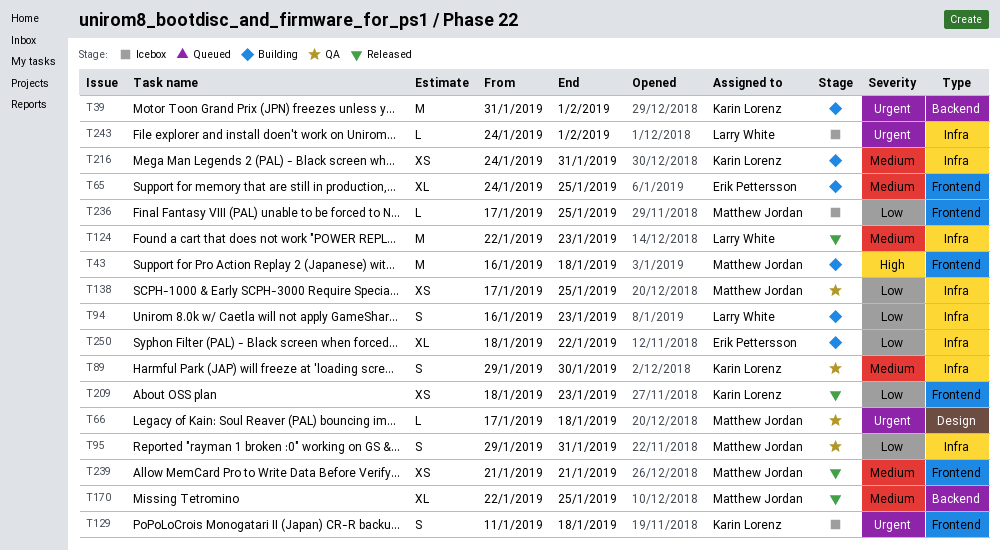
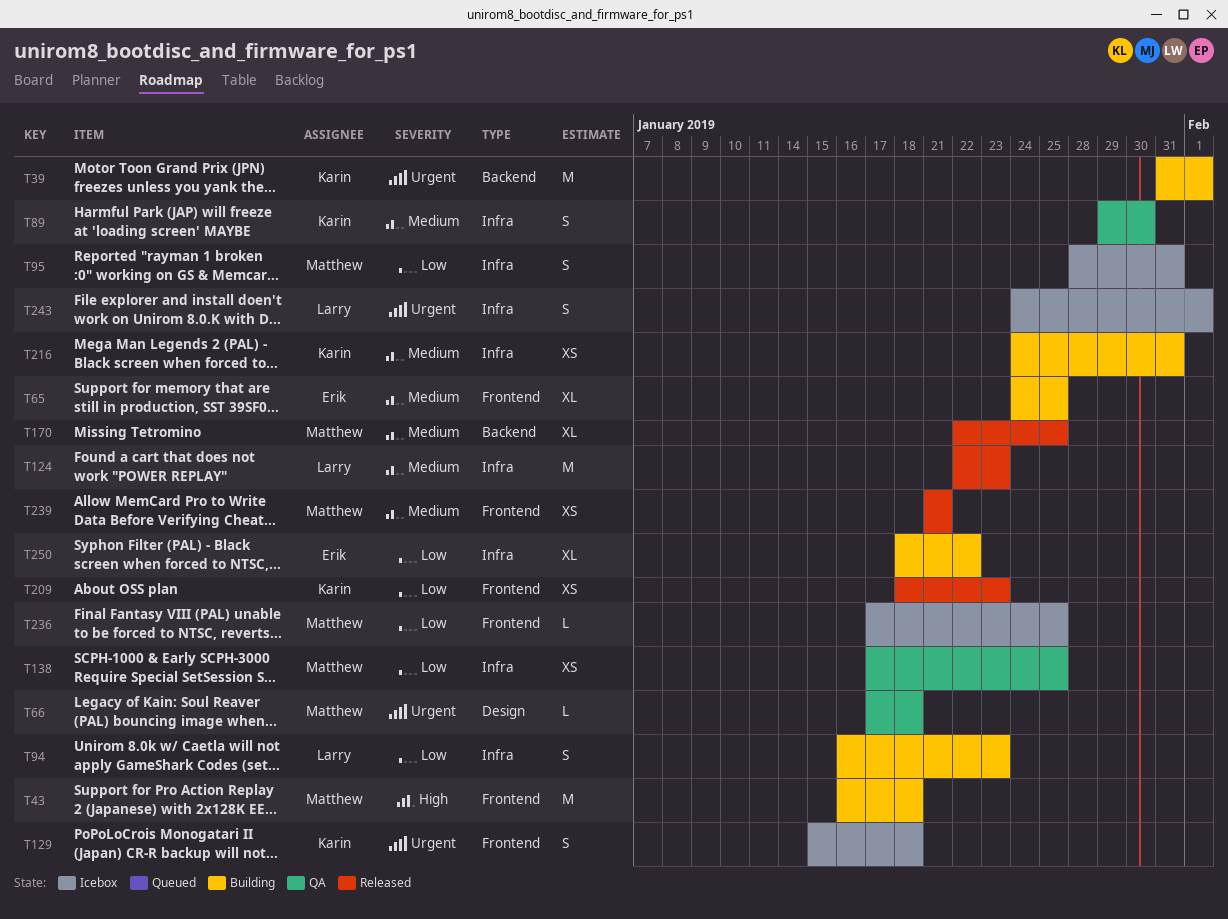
T95, status: QA -> Icebox
T95, start: Jan 29 -> Jan 28
T129, start: Jan 11 -> Jan 15
T243, estimate: L -> S

